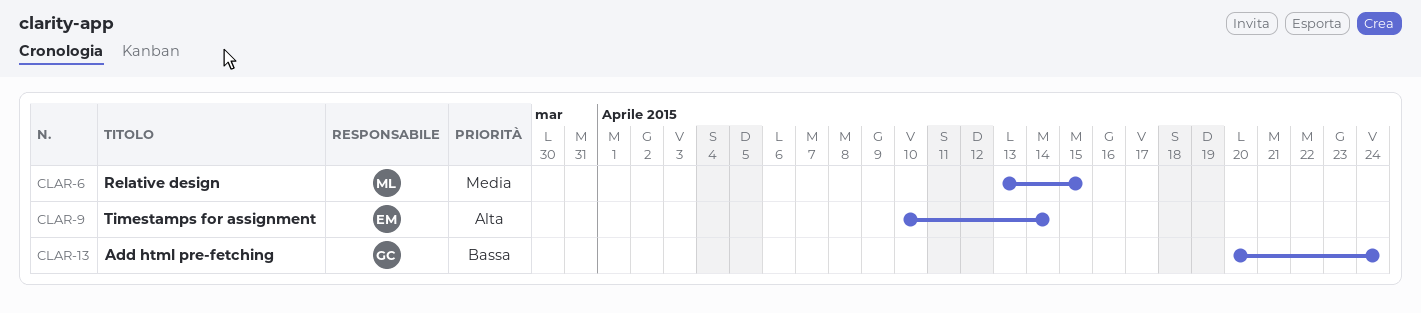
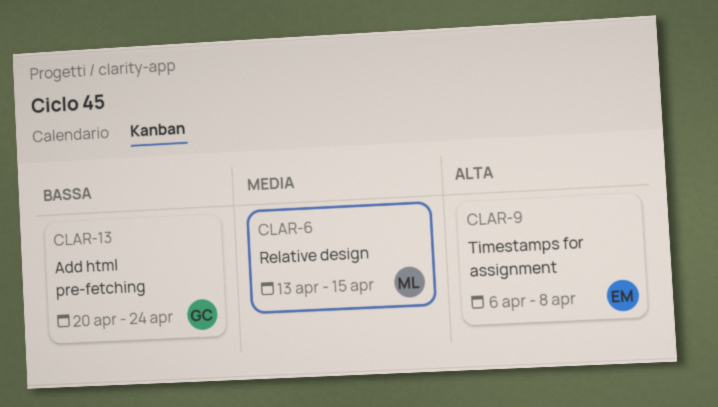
CLAR-9, start: Apr 10 -> Apr 6
CLAR-9, due: Apr 14 -> Apr 8

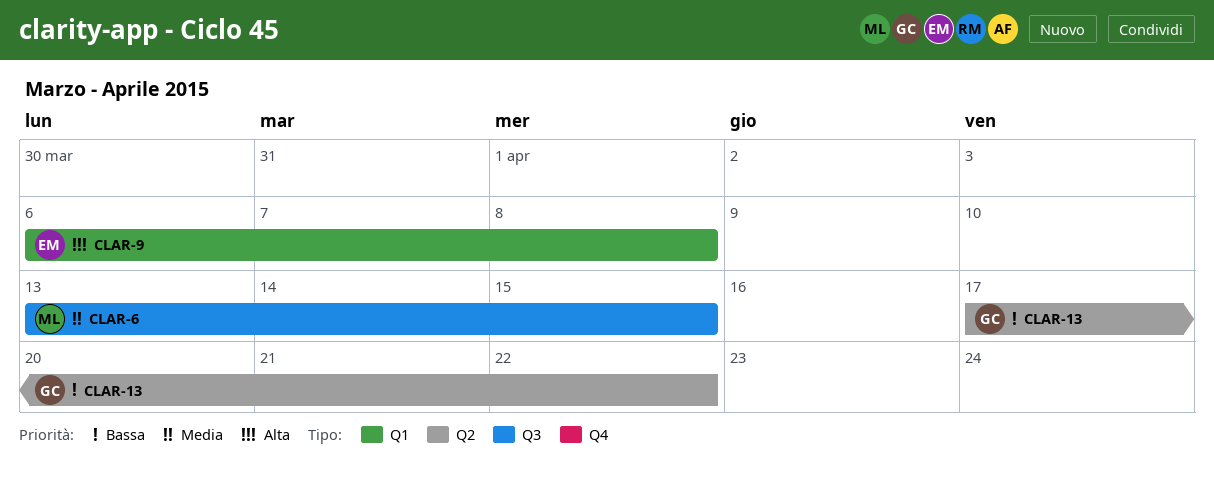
CLAR-13, start: Apr 20 -> Apr 17
CLAR-13, due: Apr 24 -> Apr 22

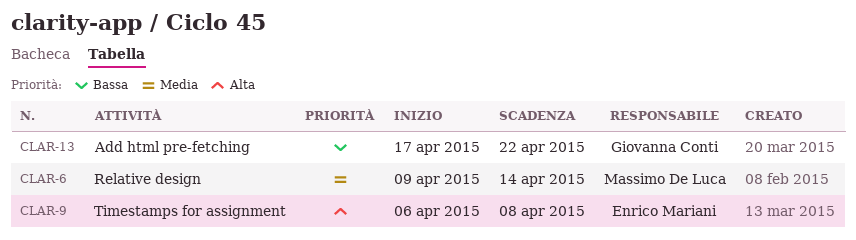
CLAR-6, start: Apr 13 -> Apr 9
CLAR-6, due: Apr 15 -> Apr 14

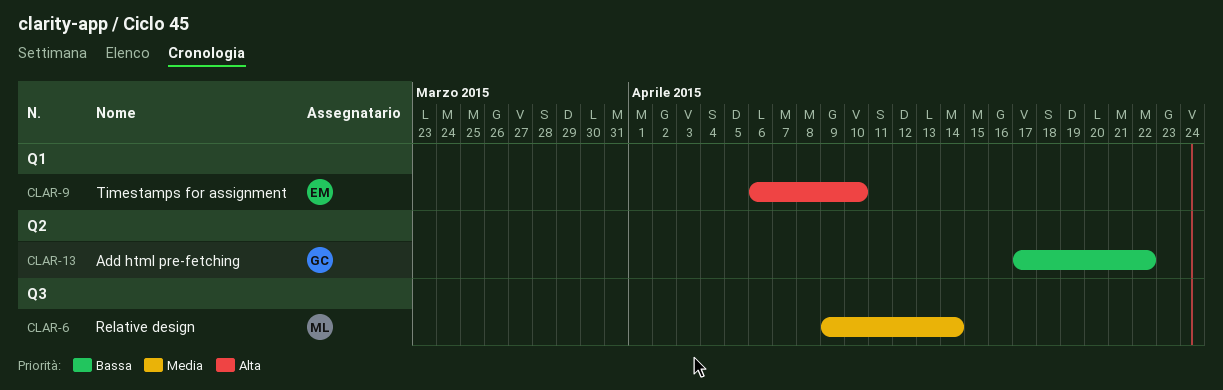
CLAR-9, due: Apr 8 -> Apr 10

